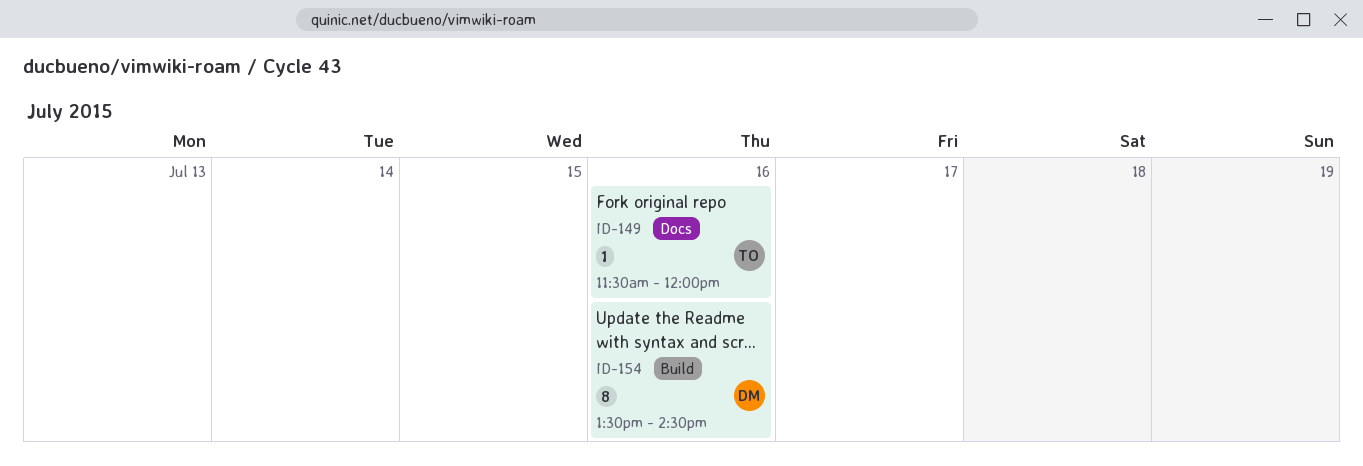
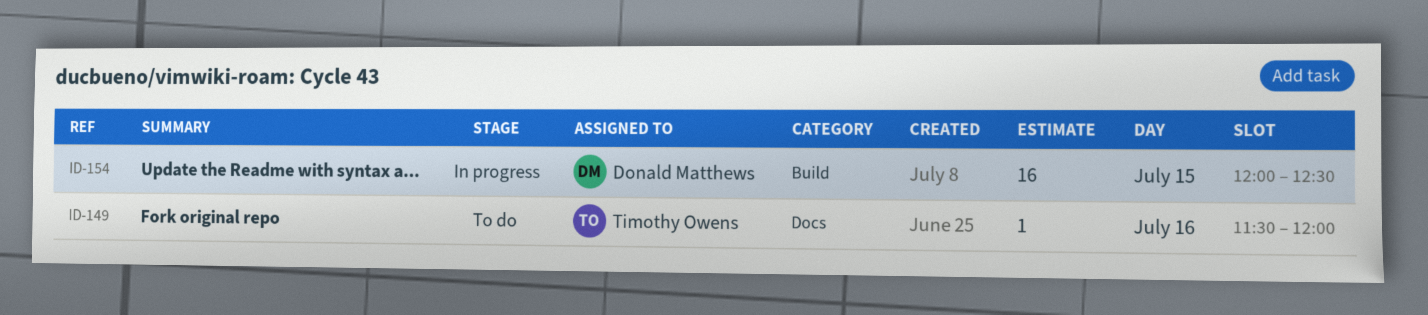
ID-154, estimate: 8 -> 16
ID-154, day: Jul 16 -> Jul 15
ID-154, begins: 13:30 -> 12:00
ID-154, ends: 14:30 -> 12:30

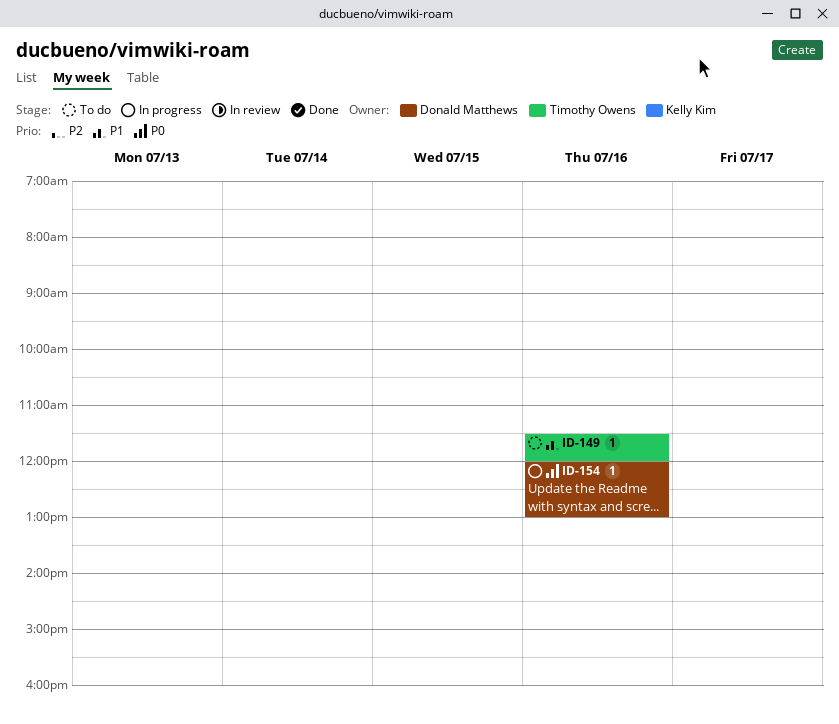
ID-154, estimate: 16 -> 1
ID-154, day: Jul 15 -> Jul 16
ID-154, ends: 12:30 -> 13:00

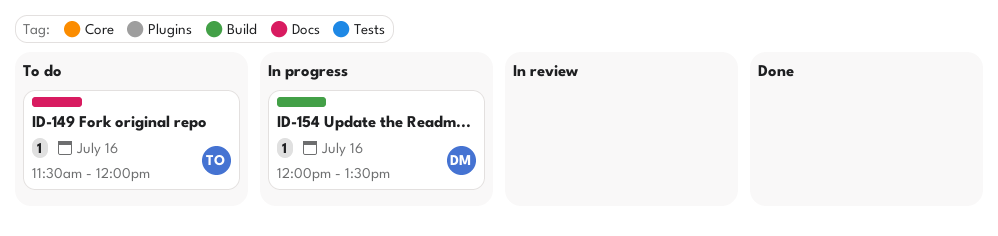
ID-154, ends: 13:00 -> 13:30

